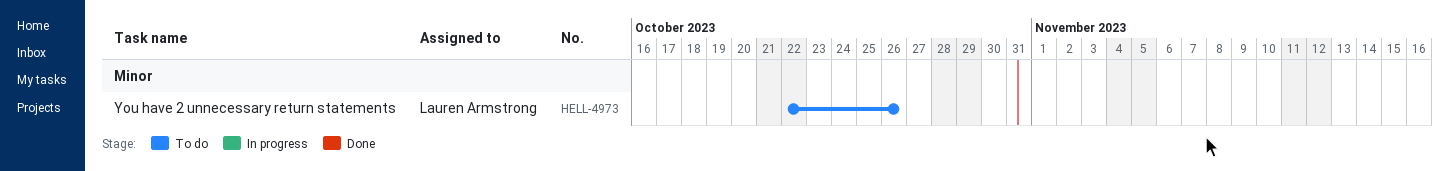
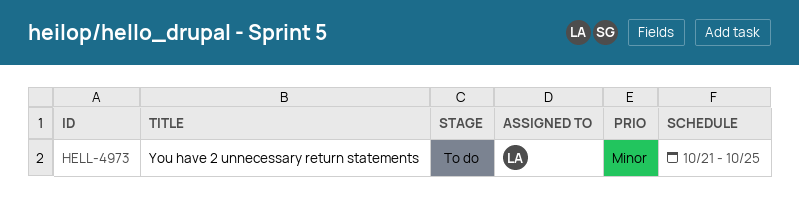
HELL-4973, start: Oct 22 -> Oct 21
HELL-4973, due: Oct 26 -> Oct 25

